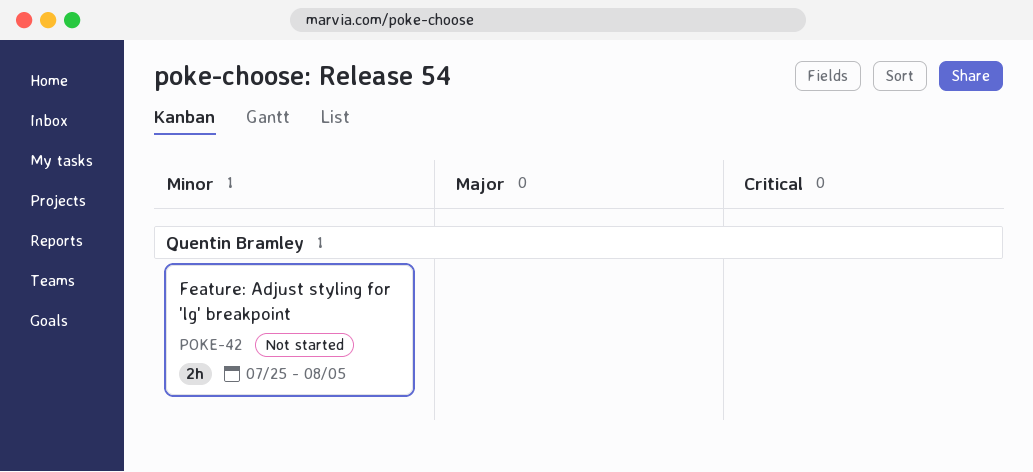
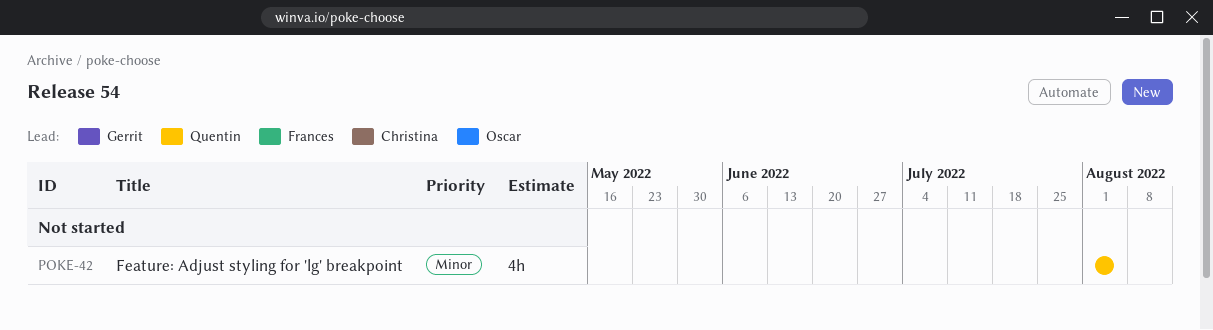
POKE-42, estimate: 2h -> 4h
POKE-42, start: Jul 25 -> Aug 1

